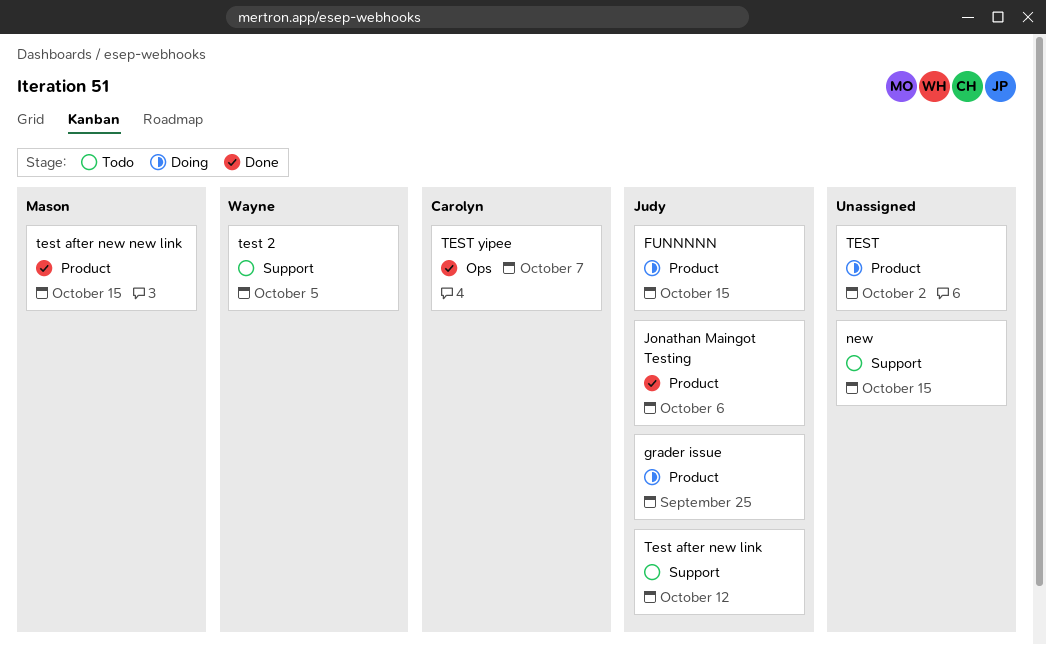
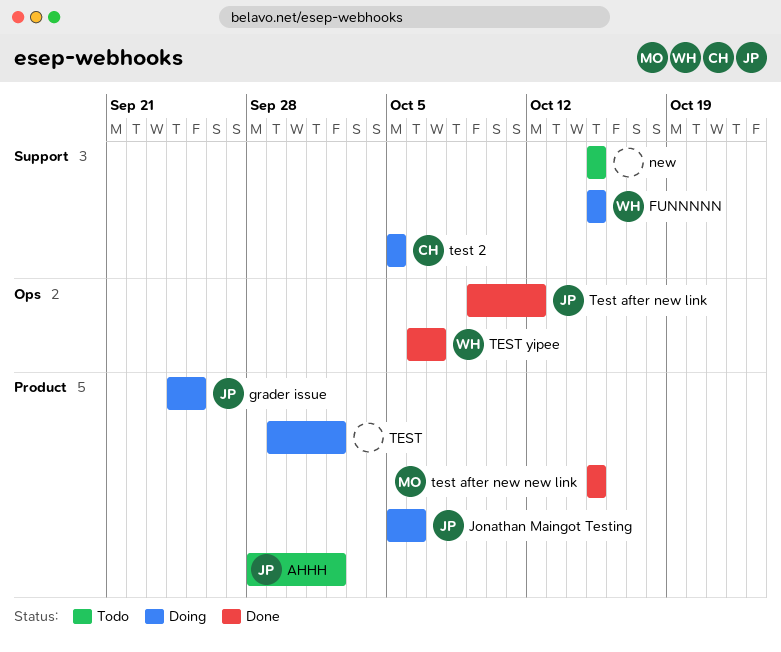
AHHH: none -> present
FUNNNNN, owner: Judy -> Wayne
FUNNNNN, label: Product -> Support
Jonathan Maingot Testing, status: Done -> Doing
test 2, status: Todo -> Doing
test 2, owner: Wayne -> Carolyn
Test after new link, status: Todo -> Done
Test after new link, label: Support -> Ops
TEST yipee, owner: Carolyn -> Wayne

